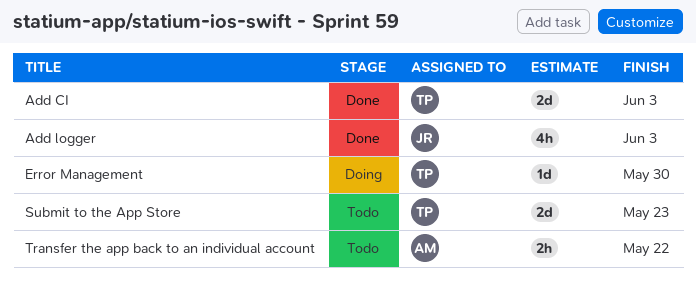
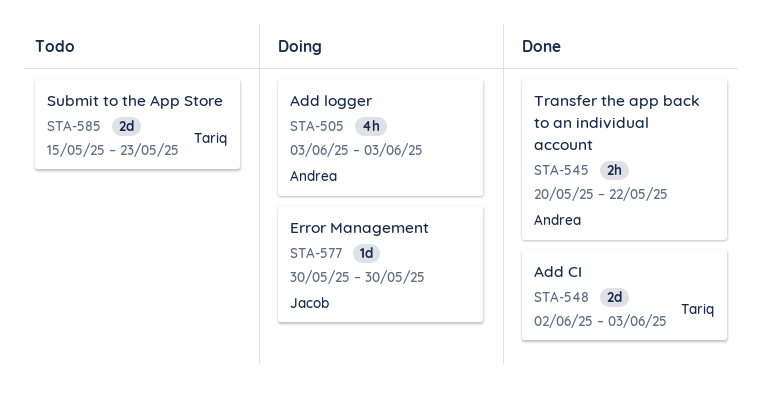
Add logger, status: Done -> Doing
Add logger, owner: Jacob -> Andrea
Error Management, owner: Tariq -> Jacob
Transfer the app back to an individual account, status: Todo -> Done

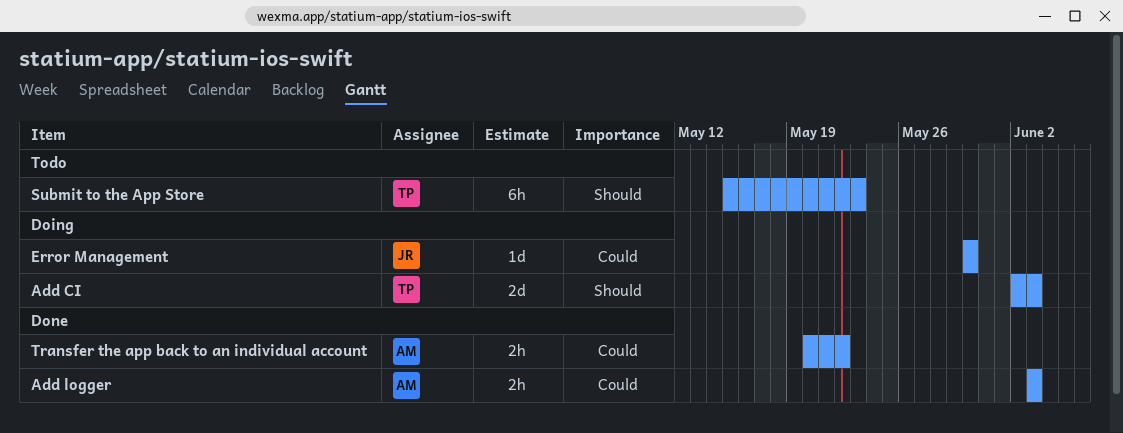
Add CI, status: Done -> Doing
Add logger, status: Doing -> Done
Add logger, estimate: 4h -> 2h
Submit to the App Store, estimate: 2d -> 6h

